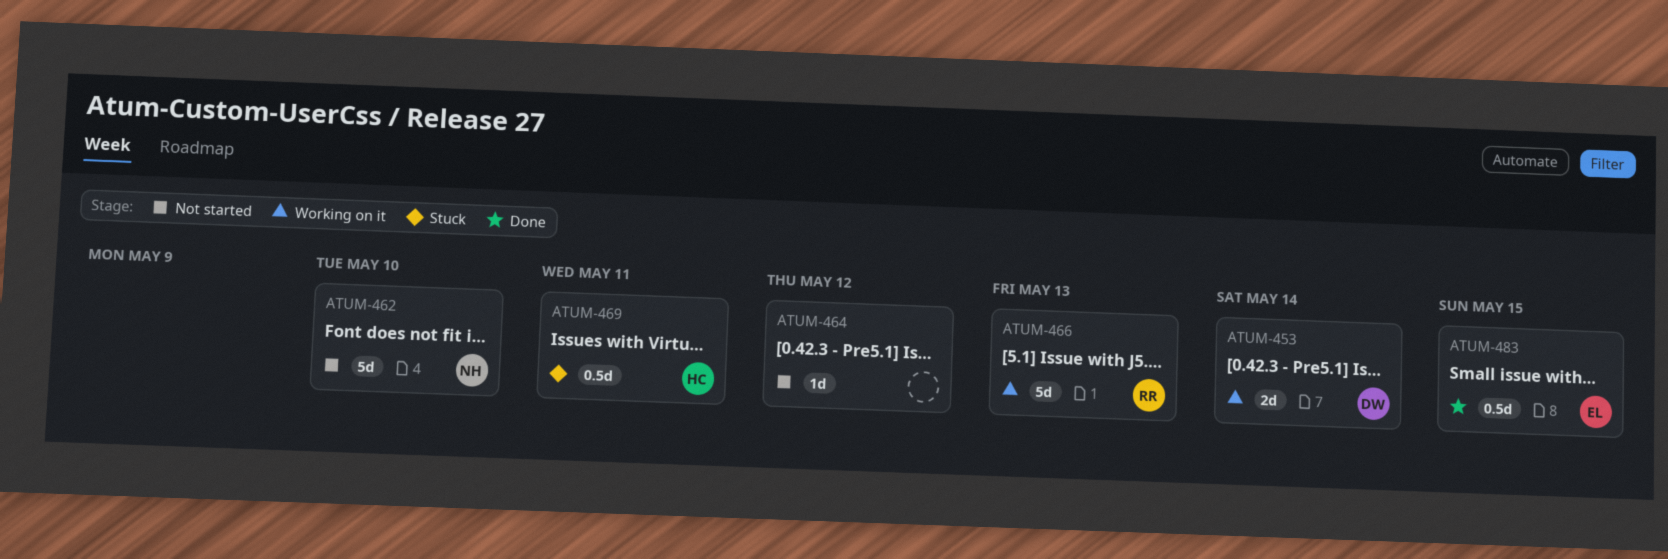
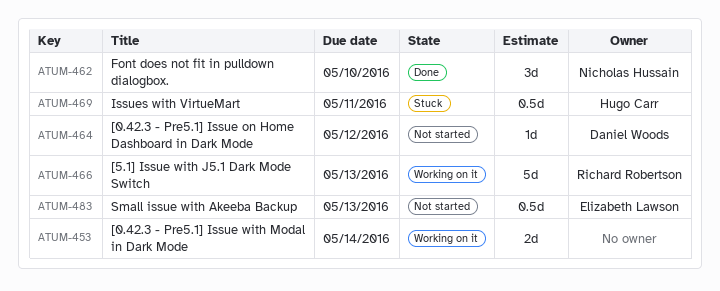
ATUM-453, owner: Daniel Woods -> none
ATUM-462, status: Not started -> Done
ATUM-462, estimate: 5d -> 3d
ATUM-464, owner: none -> Daniel Woods
ATUM-483, status: Done -> Not started
ATUM-483, due: May 15 -> May 13

